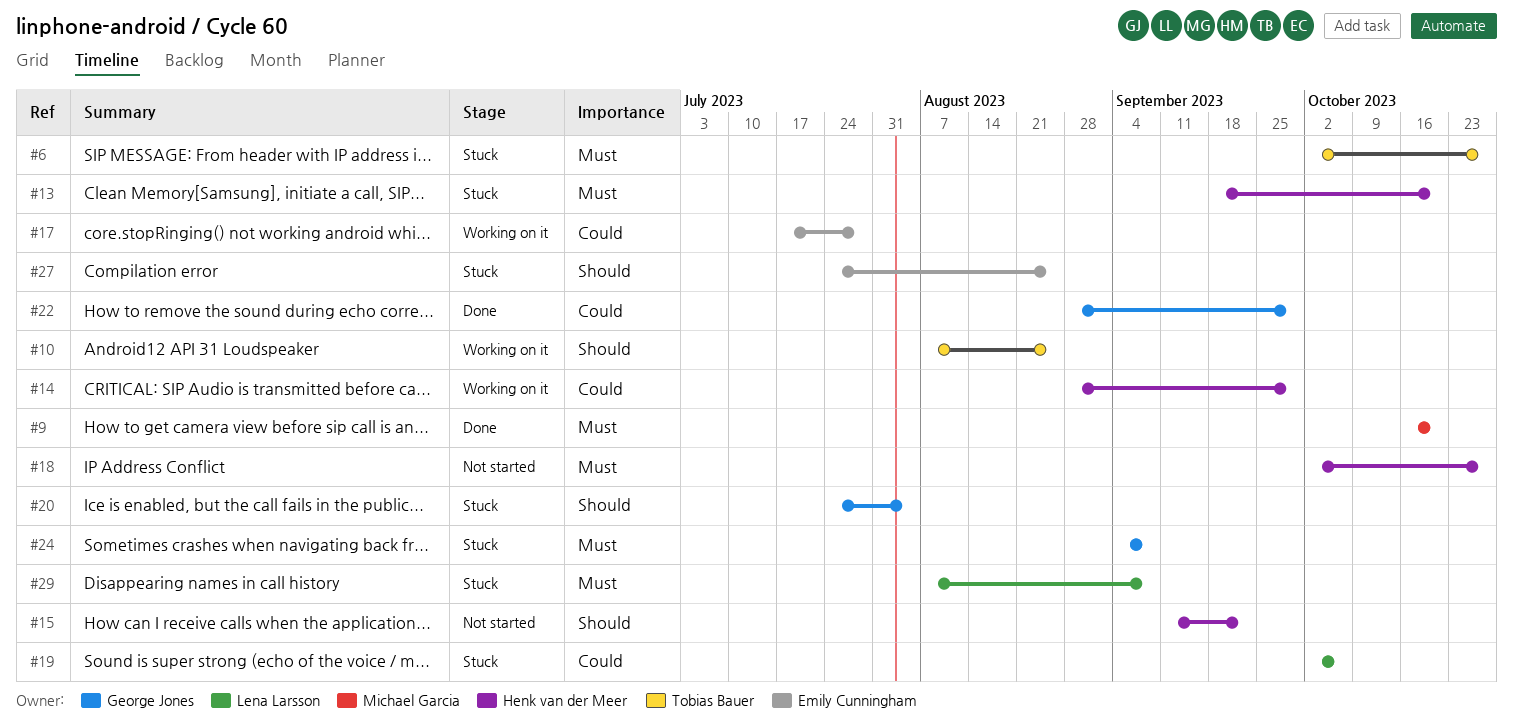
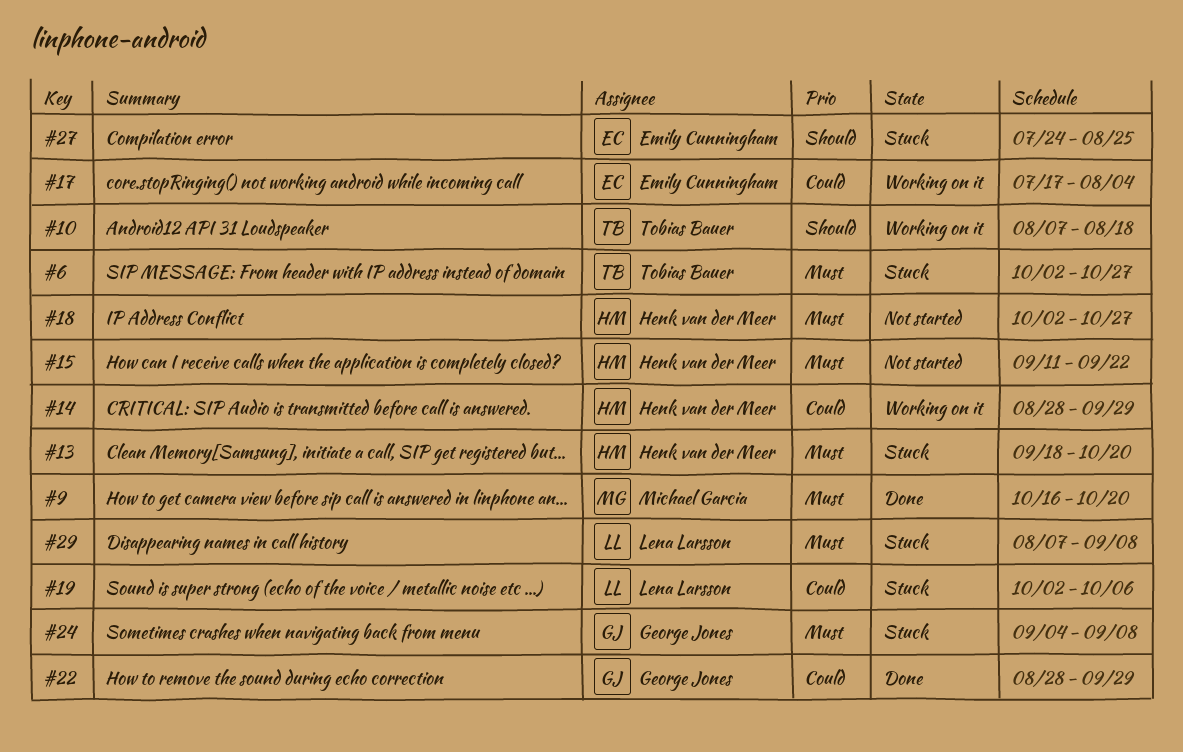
#10, due: Aug 25 -> Aug 18
#15, priority: Should -> Must
#17, due: Jul 28 -> Aug 4
#20: present -> none

